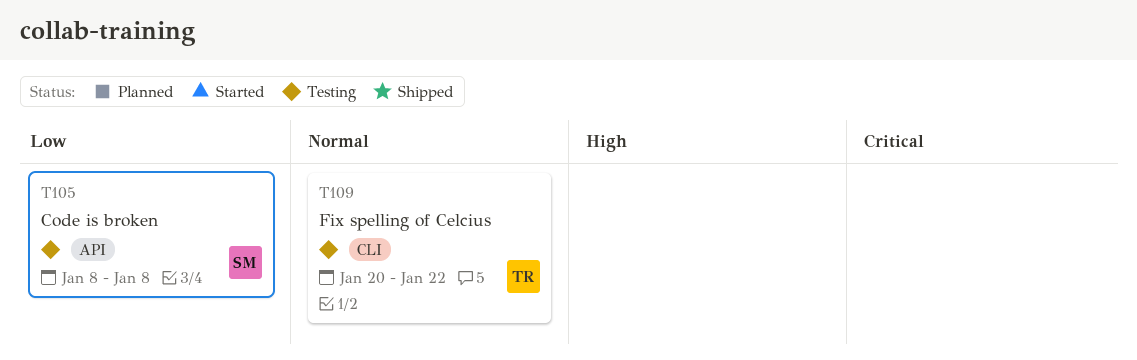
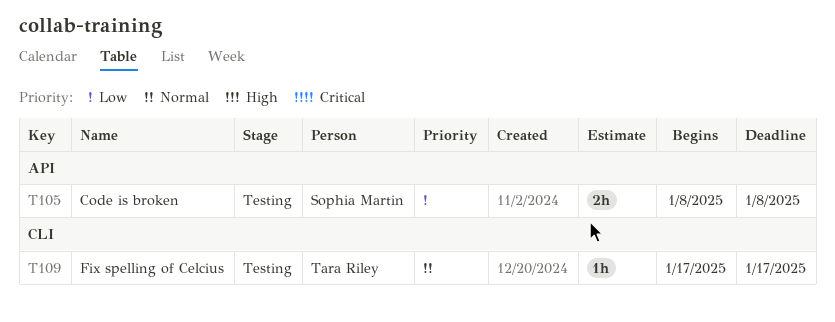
T109, start: Jan 20 -> Jan 17
T109, due: Jan 22 -> Jan 17

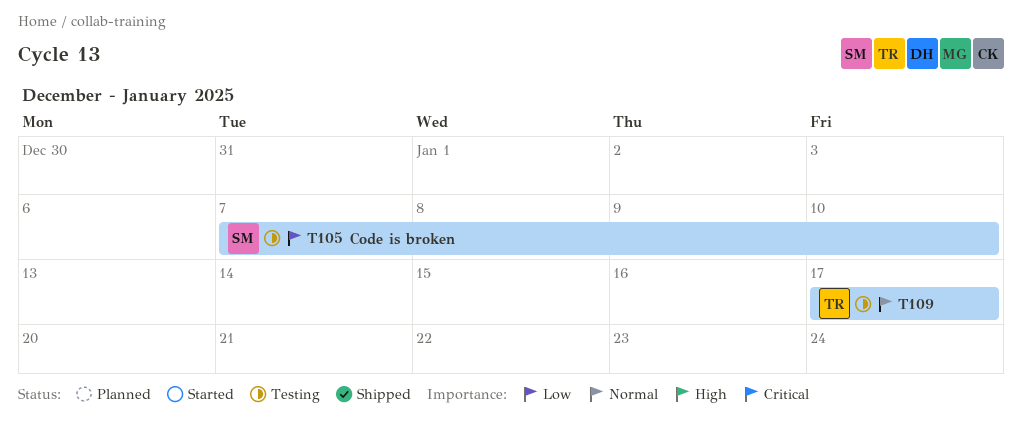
T105, start: Jan 8 -> Jan 7
T105, due: Jan 8 -> Jan 10

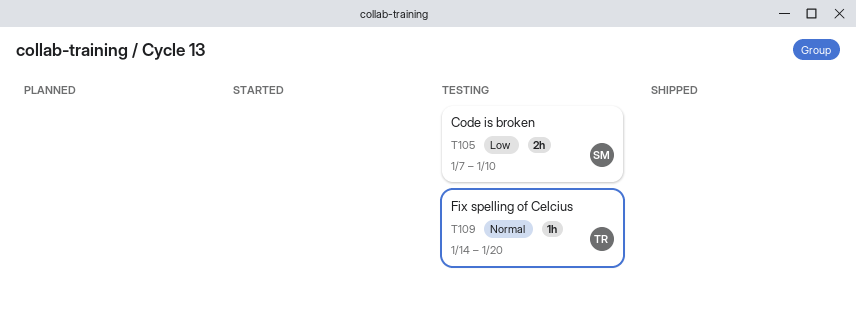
T109, start: Jan 17 -> Jan 14
T109, due: Jan 17 -> Jan 20

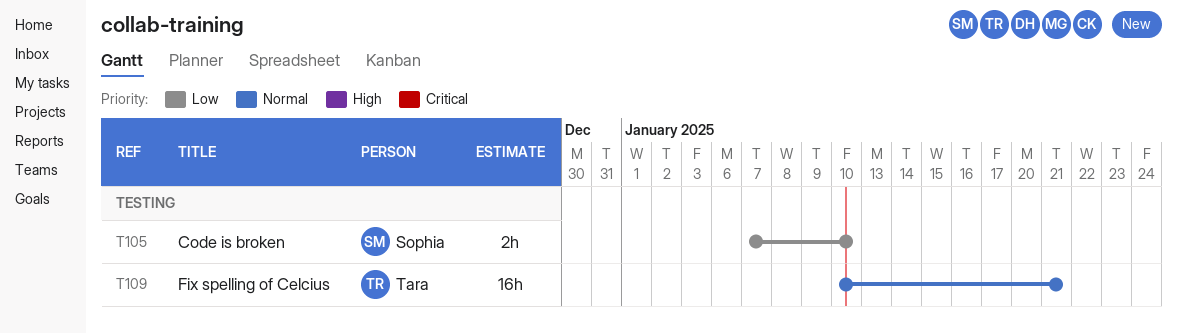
T109, estimate: 1h -> 16h
T109, start: Jan 14 -> Jan 10
T109, due: Jan 20 -> Jan 21

